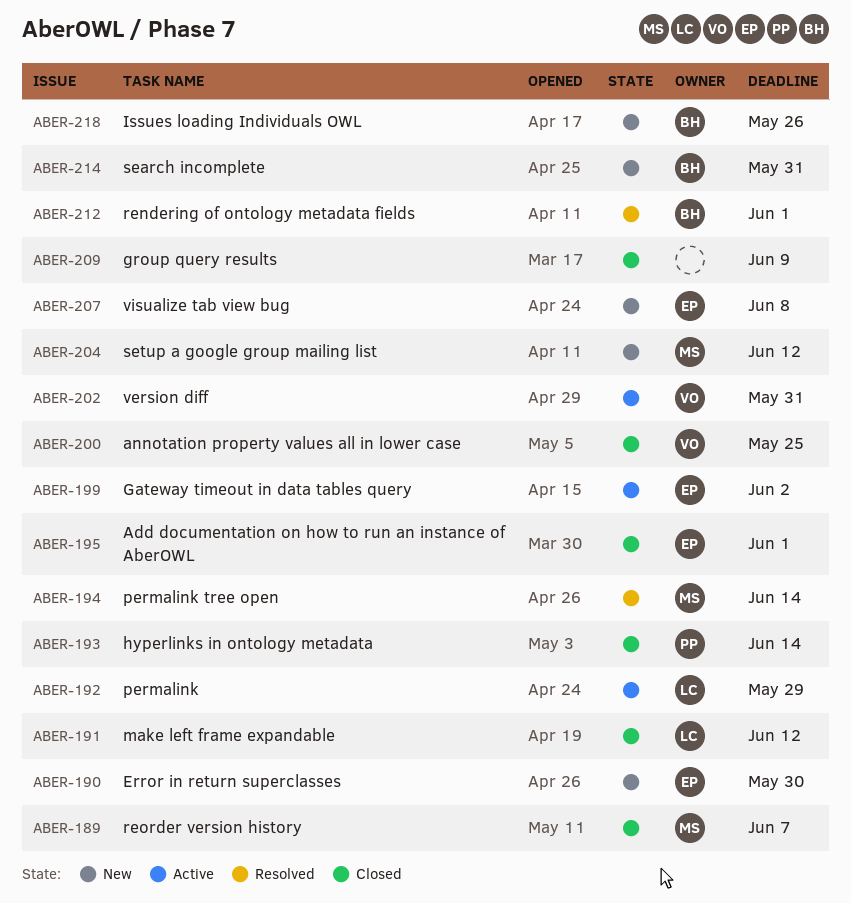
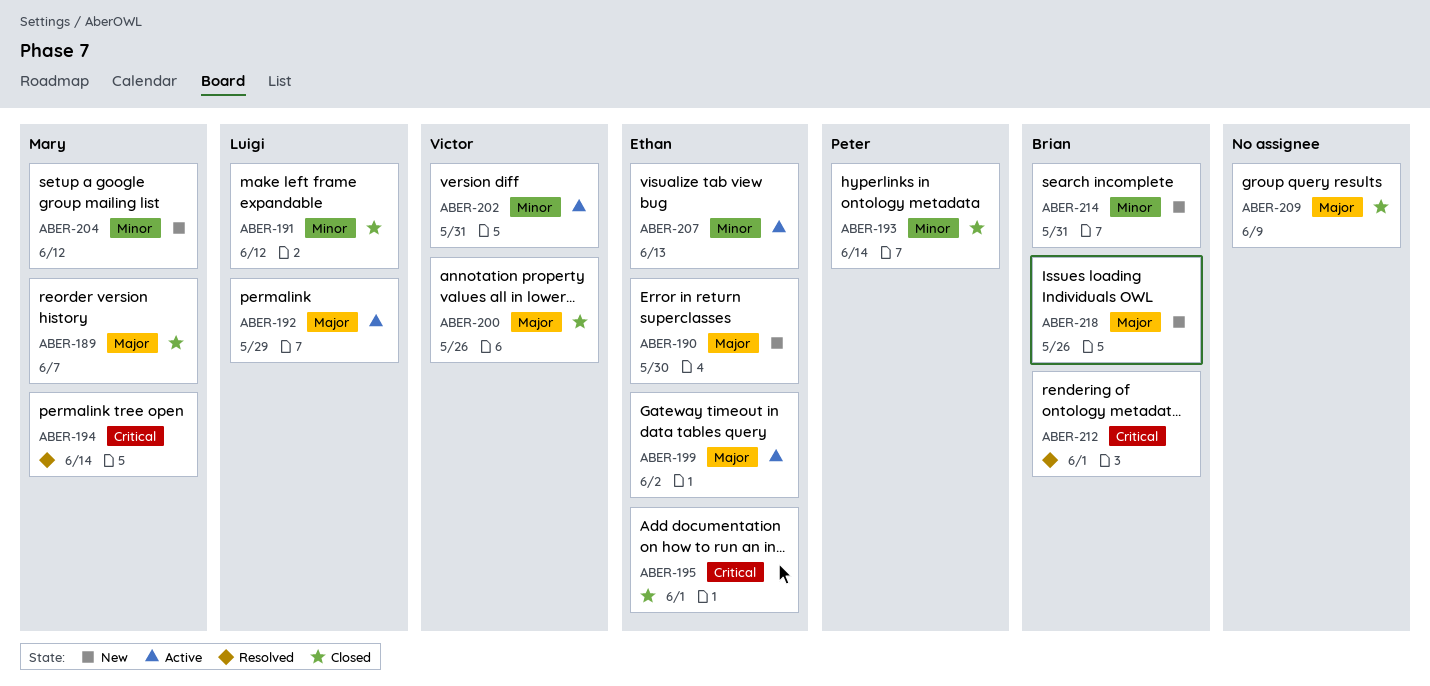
ABER-200, due: May 25 -> May 26
ABER-207, status: New -> Active
ABER-207, due: Jun 8 -> Jun 13

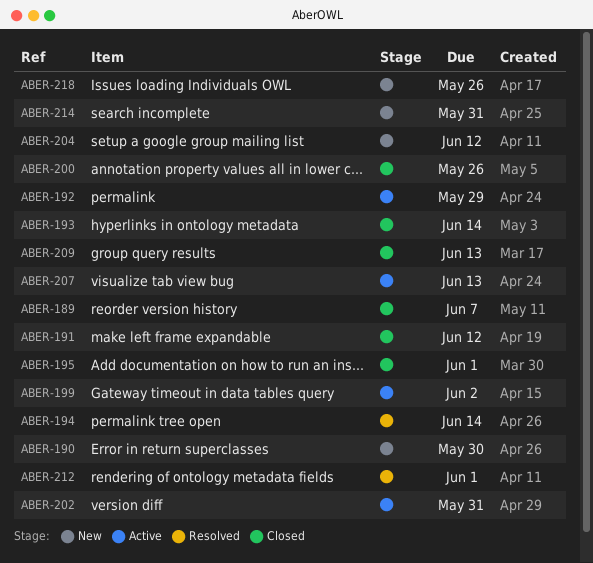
ABER-209, due: Jun 9 -> Jun 13

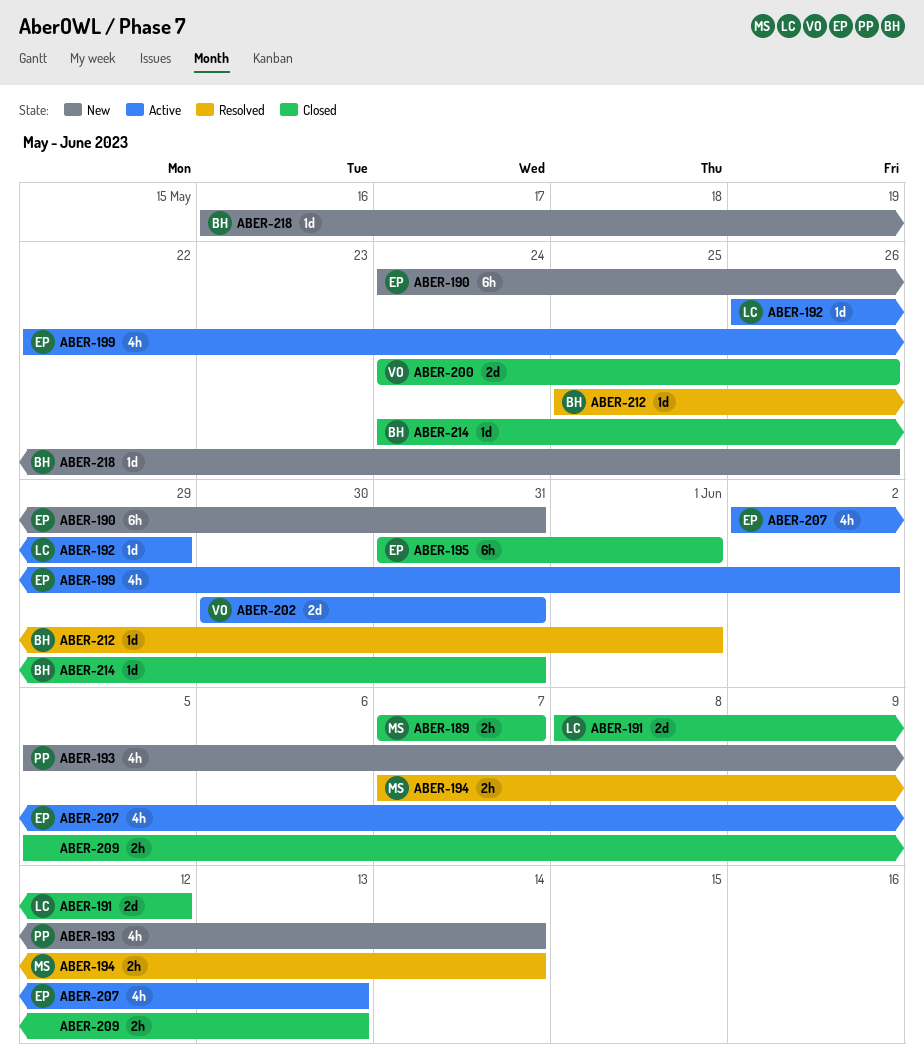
ABER-190, due: May 30 -> May 31
ABER-193, status: Closed -> New
ABER-204: present -> none
ABER-214, status: New -> Closed

